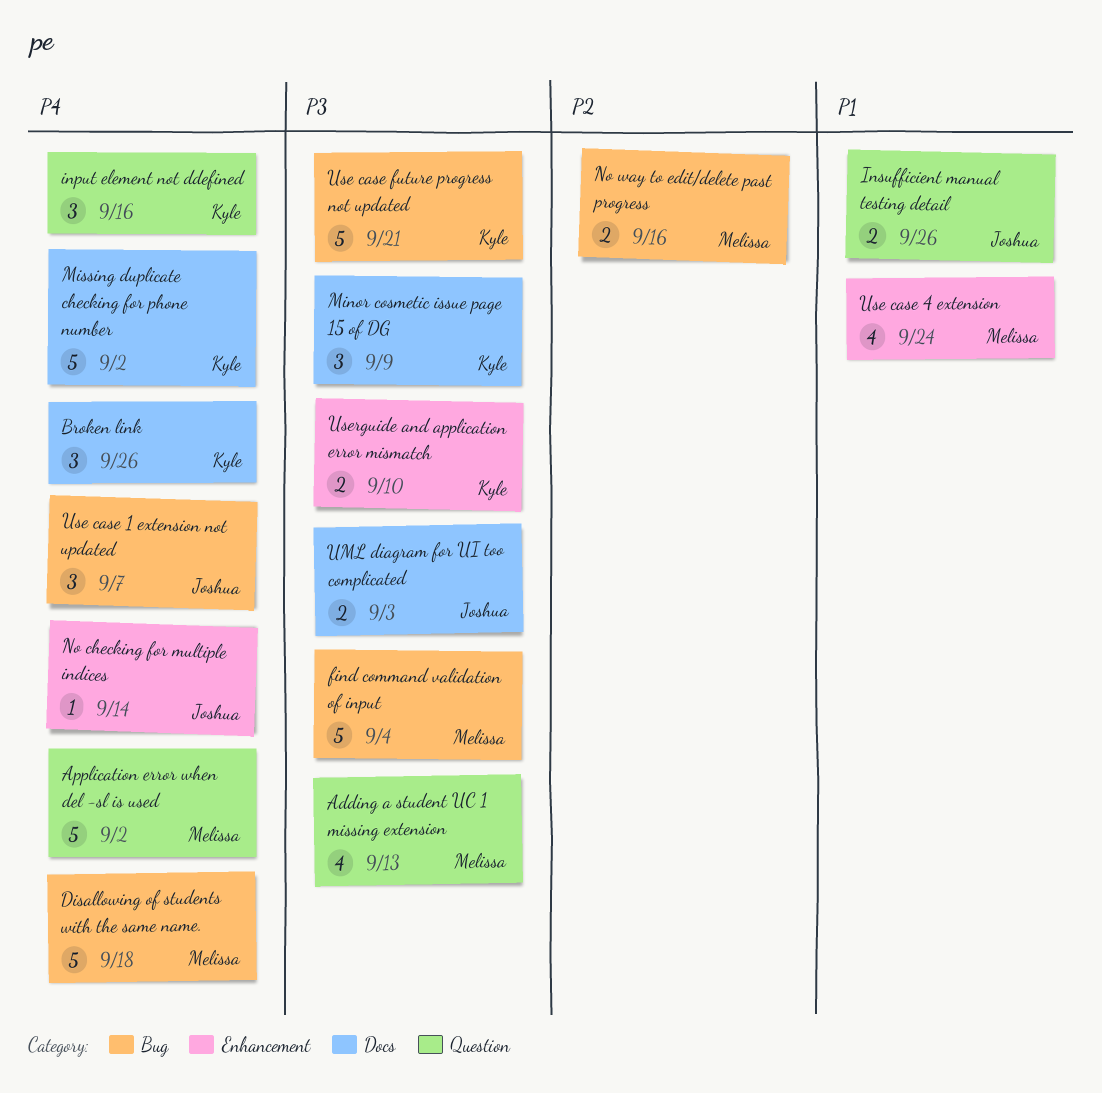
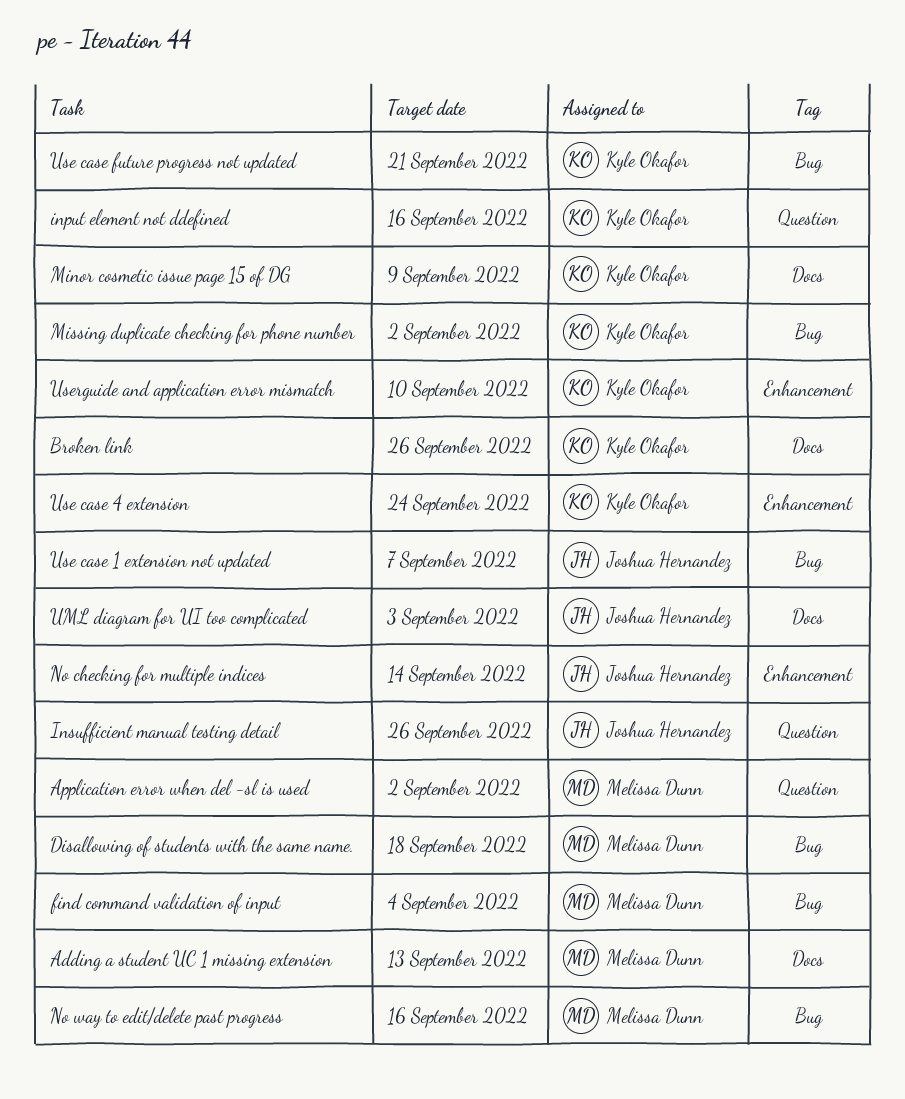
Adding a student UC 1 missing extension, label: Question -> Docs
Missing duplicate checking for phone number, label: Docs -> Bug
Use case 4 extension, owner: Melissa Dunn -> Kyle Okafor

